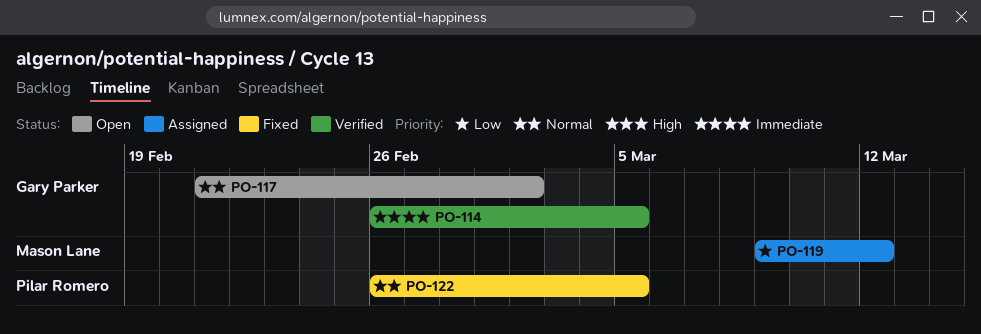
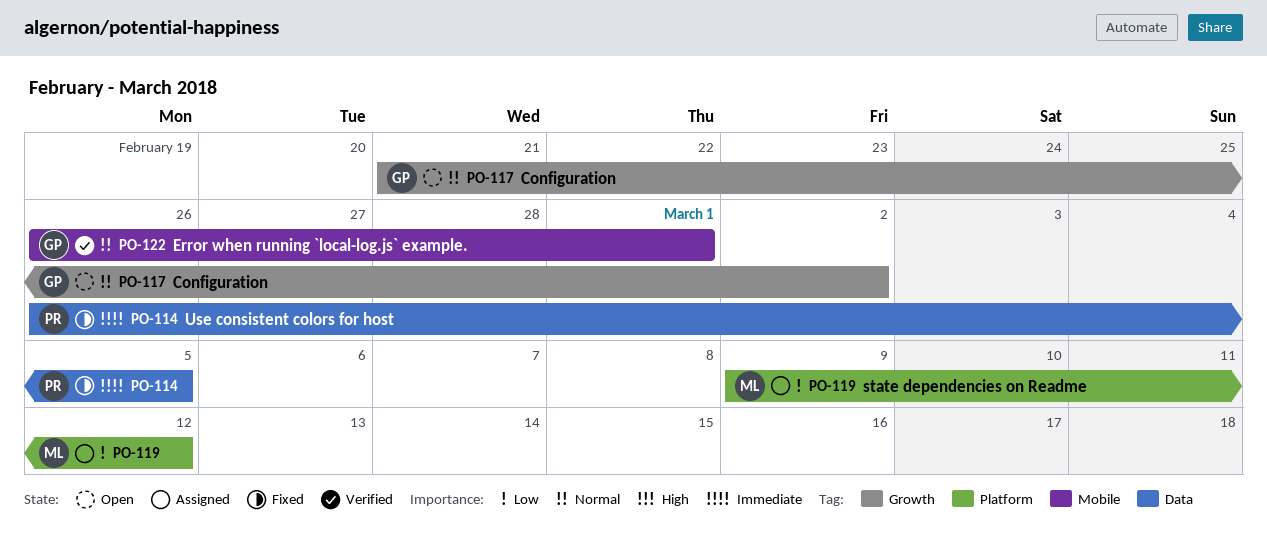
PO-114, status: Verified -> Fixed
PO-114, owner: Gary Parker -> Pilar Romero
PO-122, status: Fixed -> Verified
PO-122, owner: Pilar Romero -> Gary Parker
PO-122, due: Mar 5 -> Mar 1

